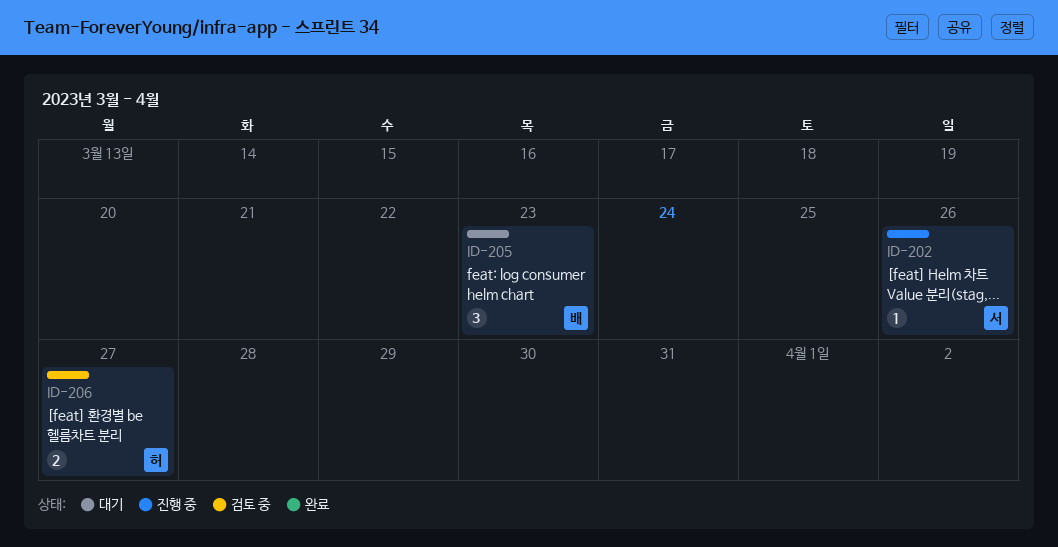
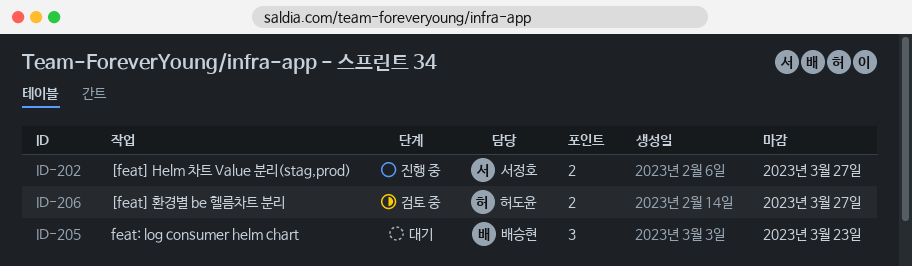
ID-202, estimate: 1 -> 2
ID-202, due: Mar 26 -> Mar 27

